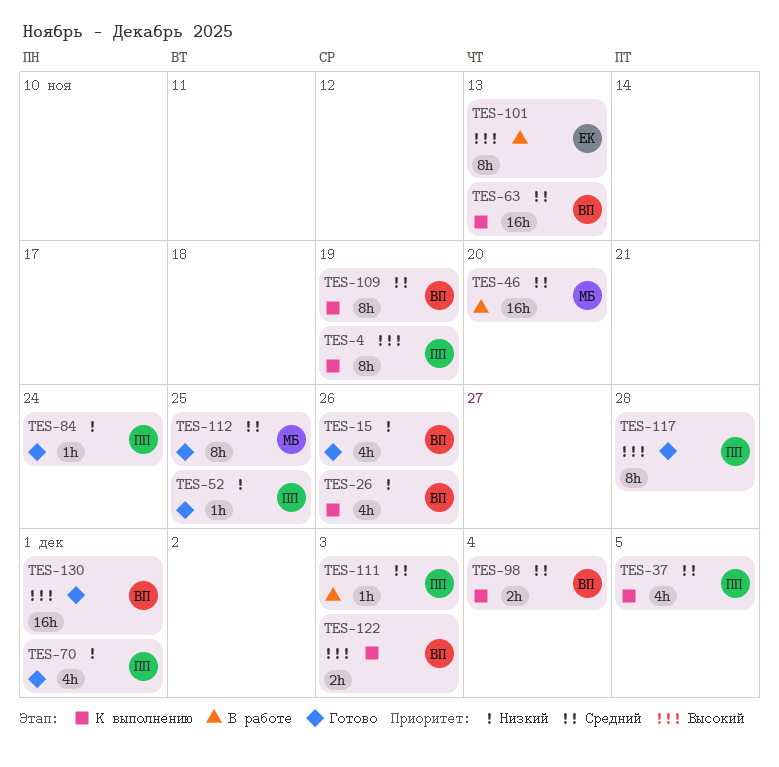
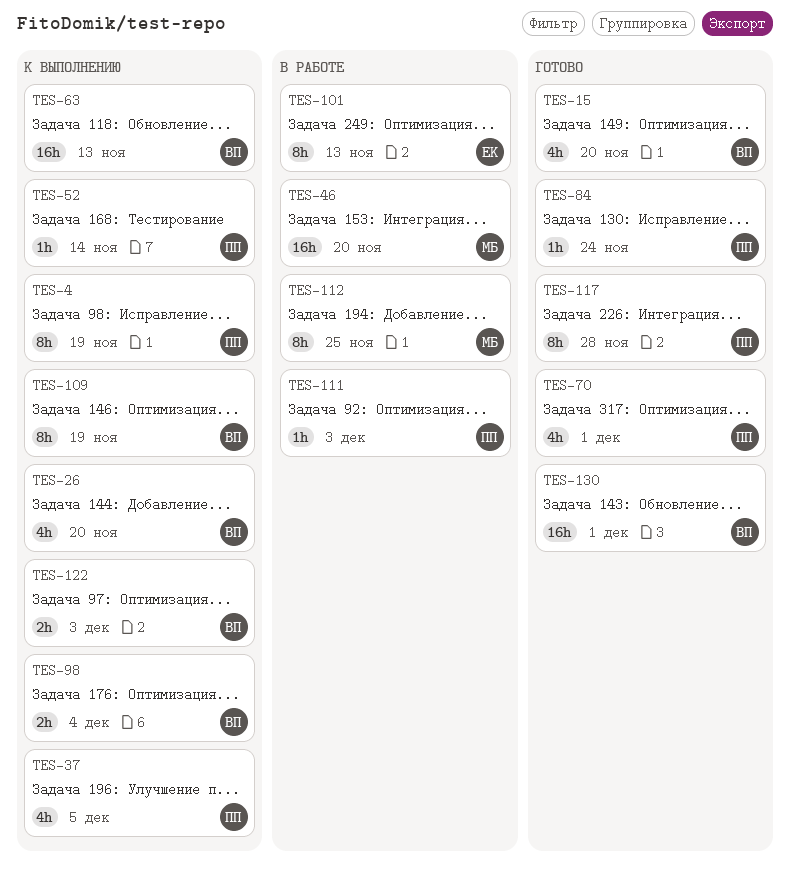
TES-15, due: Nov 26 -> Nov 20
TES-26, due: Nov 26 -> Nov 20
TES-52, status: Готово -> К выполнению
TES-52, due: Nov 25 -> Nov 14
TES-112, status: Готово -> В работе

